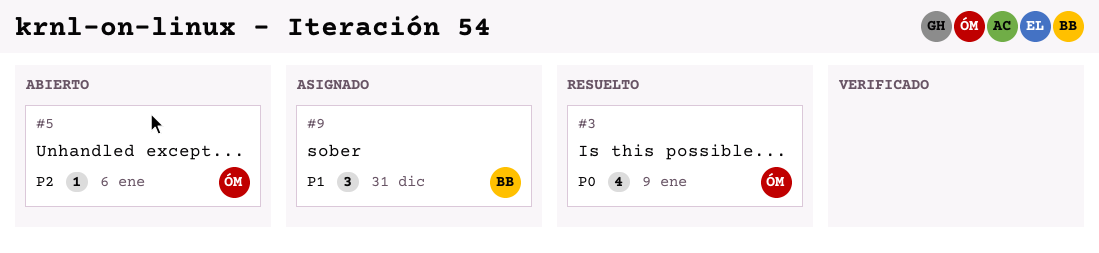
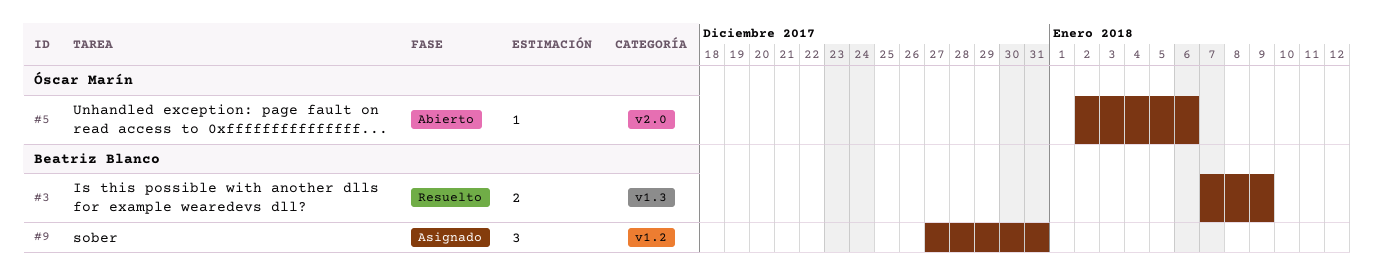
#3, owner: Óscar Marín -> Beatriz Blanco
#3, estimate: 4 -> 2

